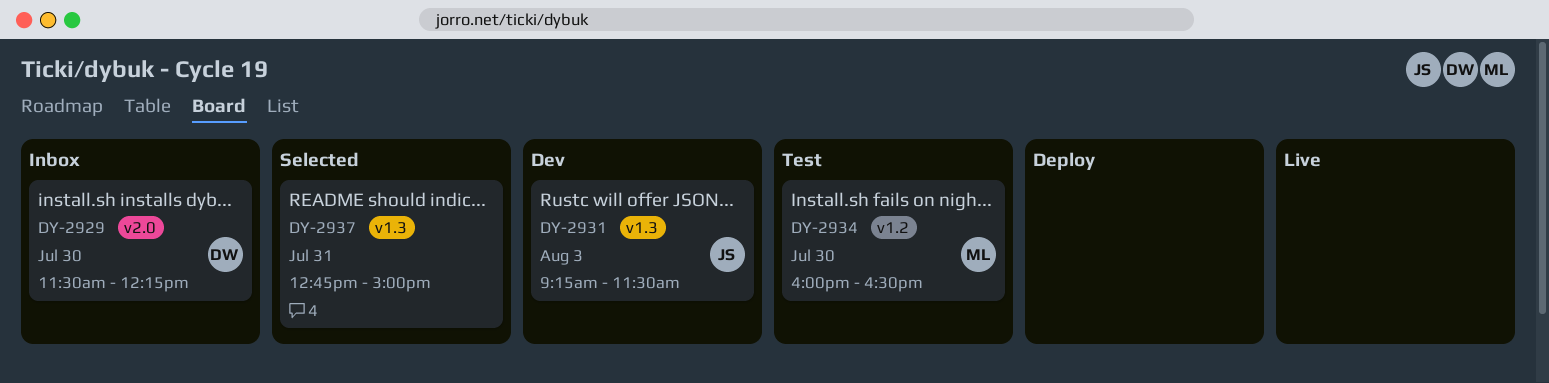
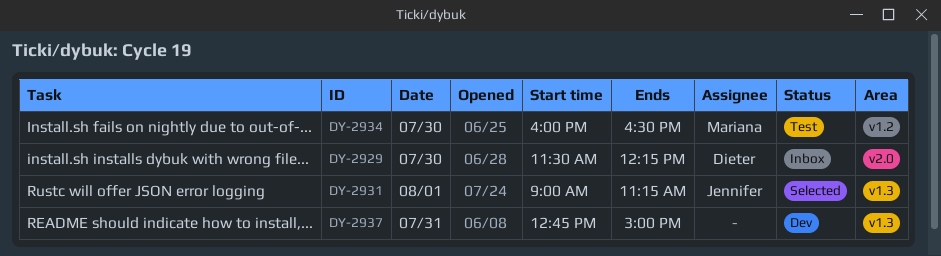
DY-2931, status: Dev -> Selected
DY-2931, day: Aug 3 -> Aug 1
DY-2931, begins: 09:15 -> 09:00
DY-2931, ends: 11:30 -> 11:15
DY-2937, status: Selected -> Dev

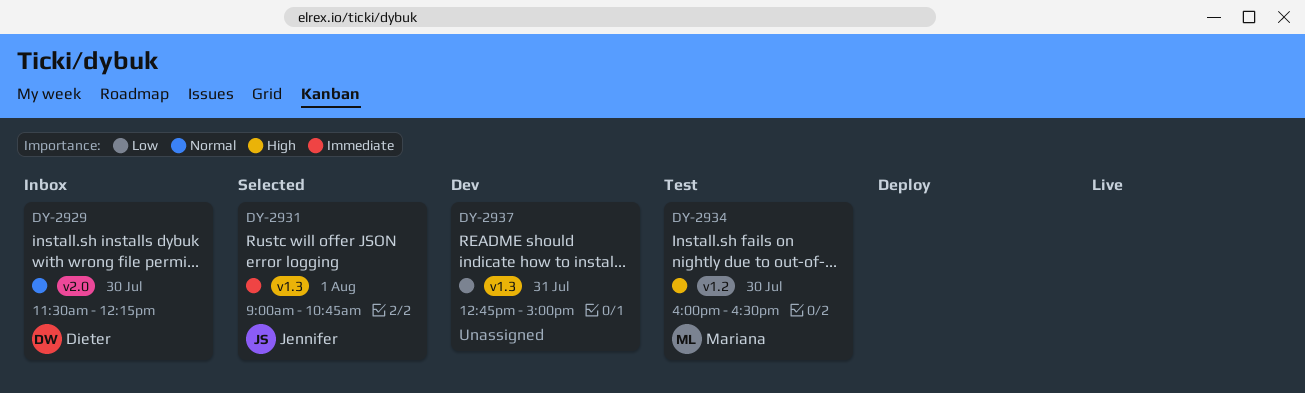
DY-2931, ends: 11:15 -> 10:45

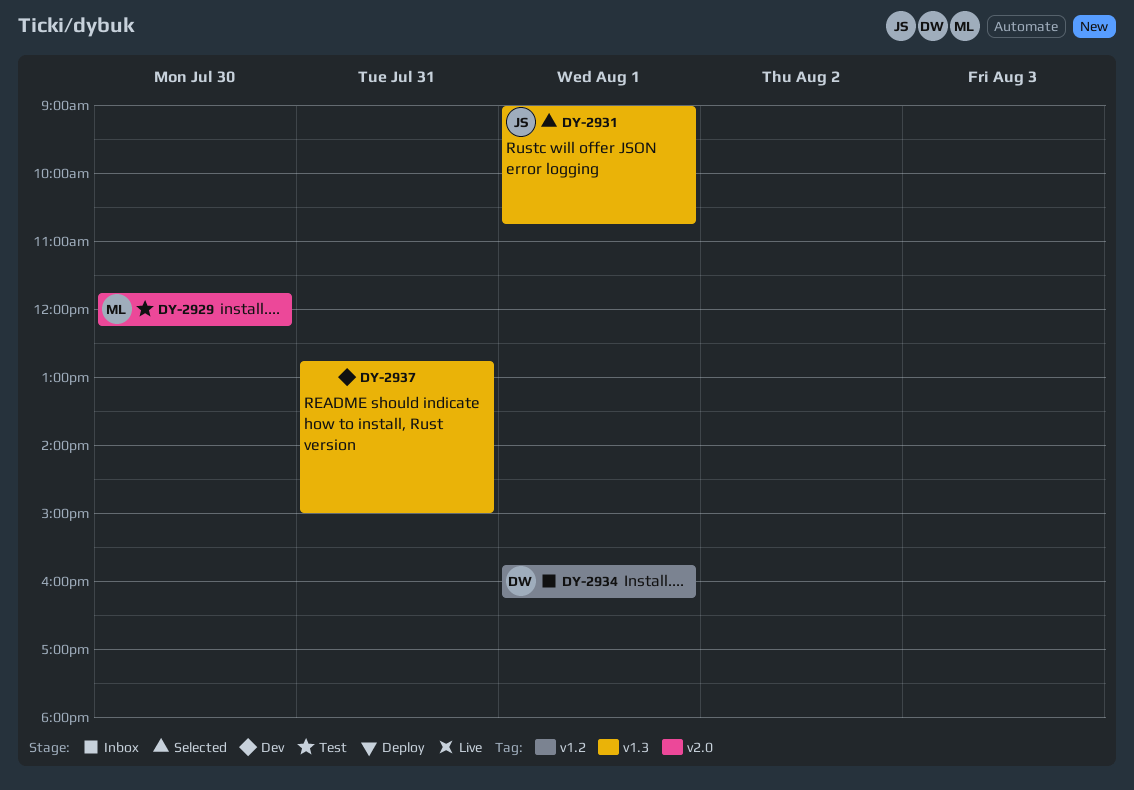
DY-2929, status: Inbox -> Test
DY-2929, owner: Dieter -> Mariana
DY-2929, begins: 11:30 -> 11:45
DY-2934, status: Test -> Inbox
DY-2934, owner: Mariana -> Dieter
DY-2934, day: Jul 30 -> Aug 1
DY-2934, begins: 16:00 -> 15:45
DY-2934, ends: 16:30 -> 16:15

